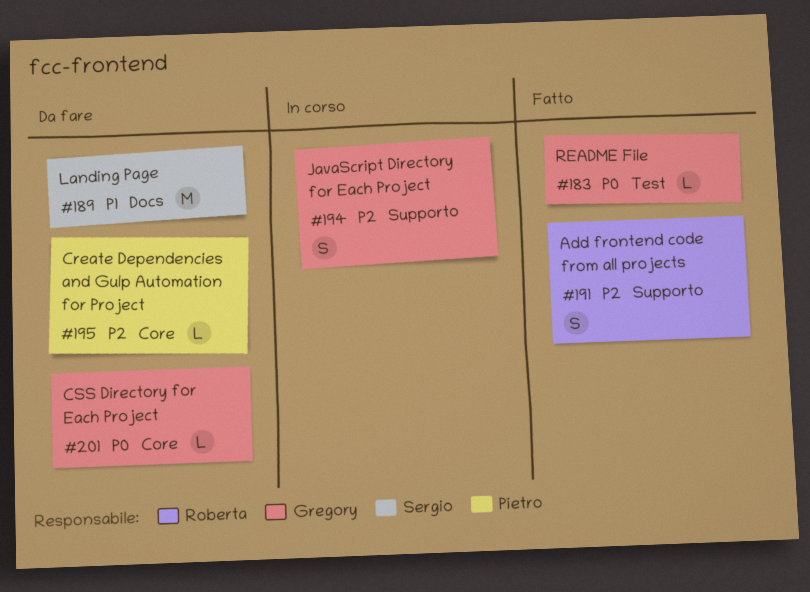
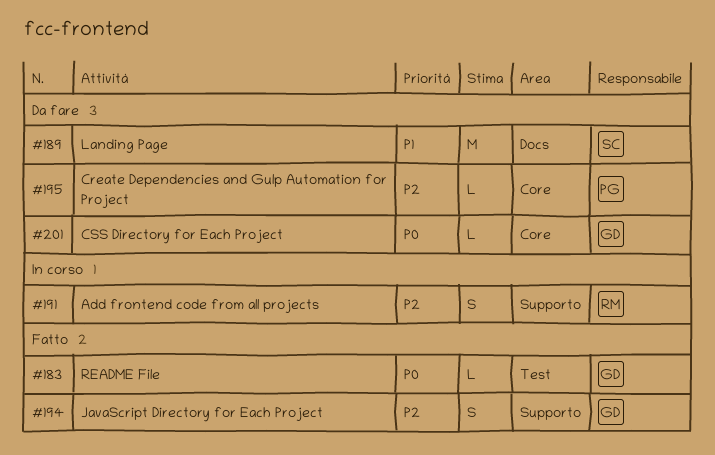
#191, status: Fatto -> In corso
#194, status: In corso -> Fatto

